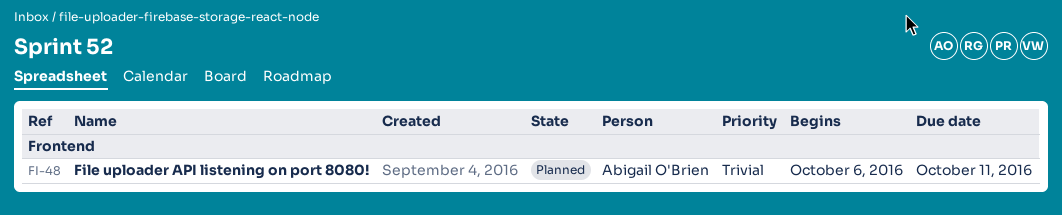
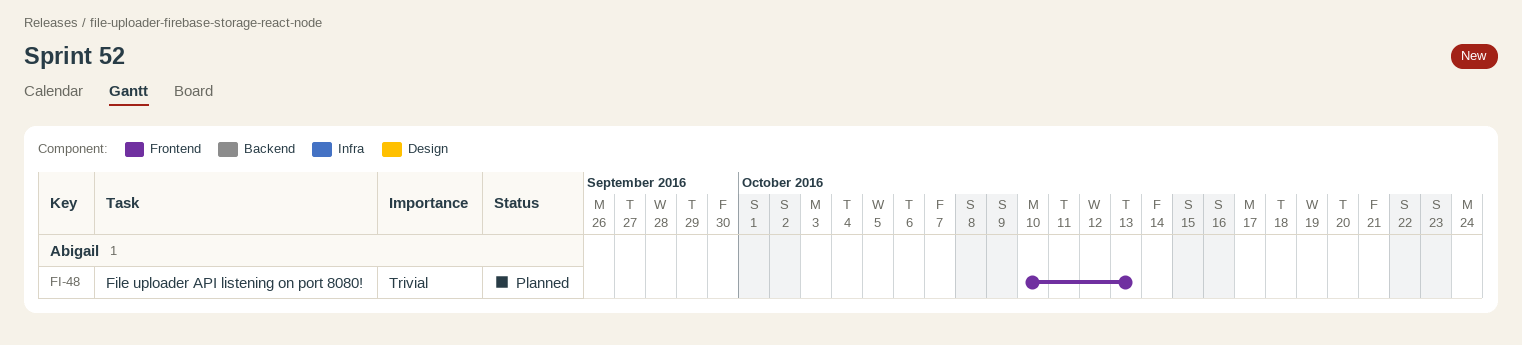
FI-48, start: Oct 6 -> Oct 10
FI-48, due: Oct 11 -> Oct 13

